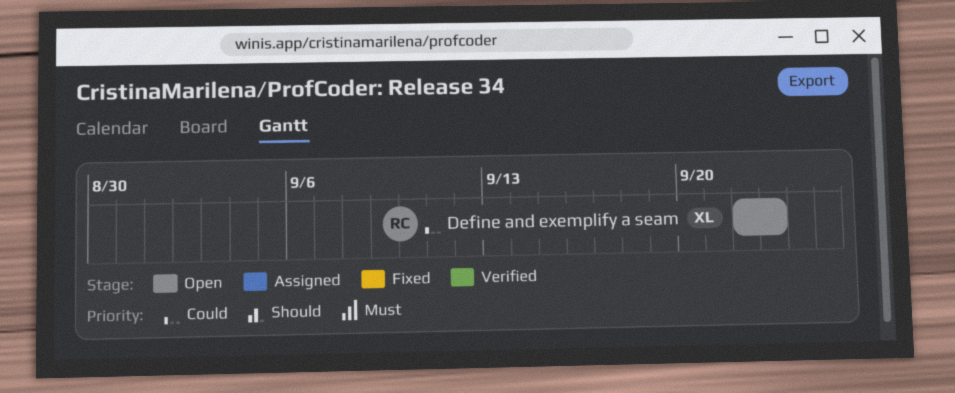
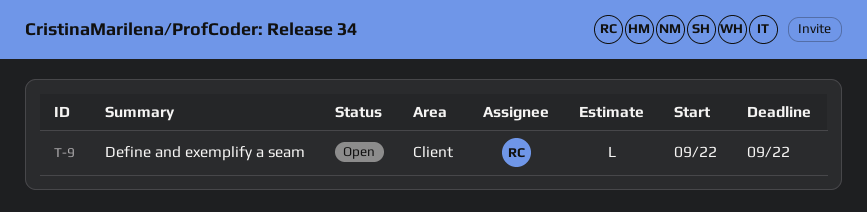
Define and exemplify a seam, estimate: XL -> L
Define and exemplify a seam, due: Sep 23 -> Sep 22

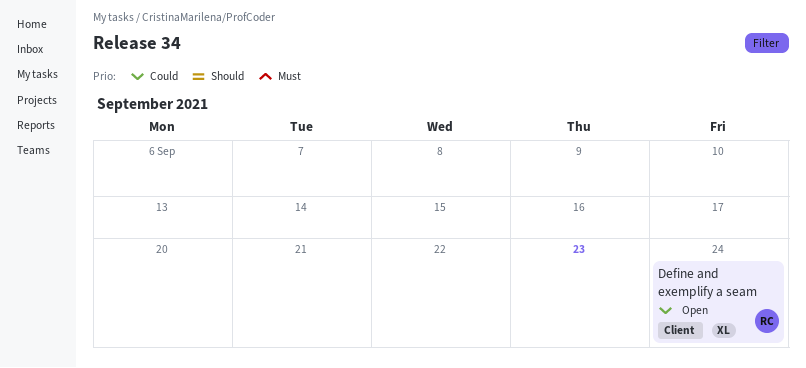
Define and exemplify a seam, estimate: L -> XL
Define and exemplify a seam, due: Sep 22 -> Sep 24

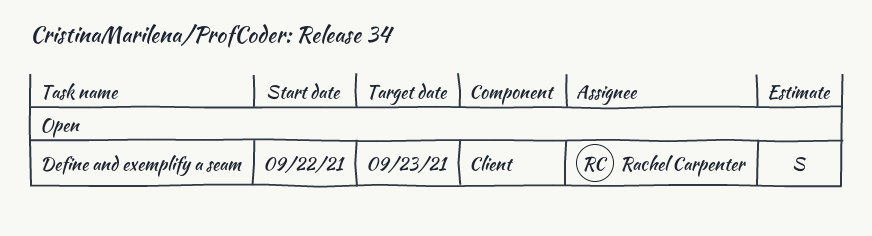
Define and exemplify a seam, estimate: XL -> S
Define and exemplify a seam, due: Sep 24 -> Sep 23

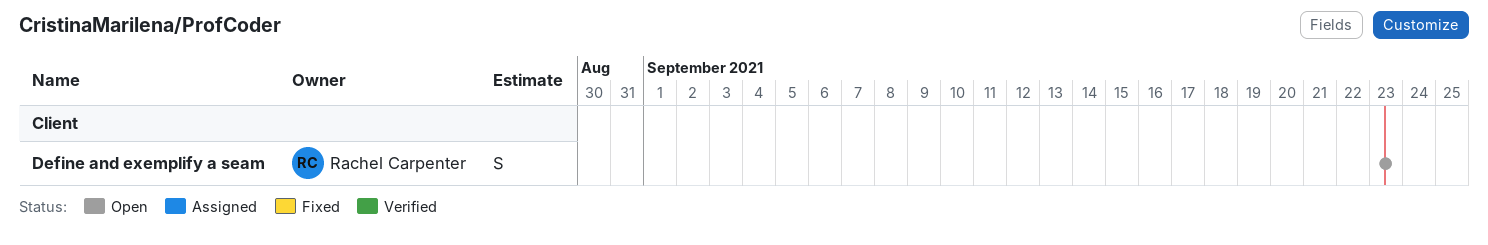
Define and exemplify a seam, start: Sep 22 -> Sep 23

